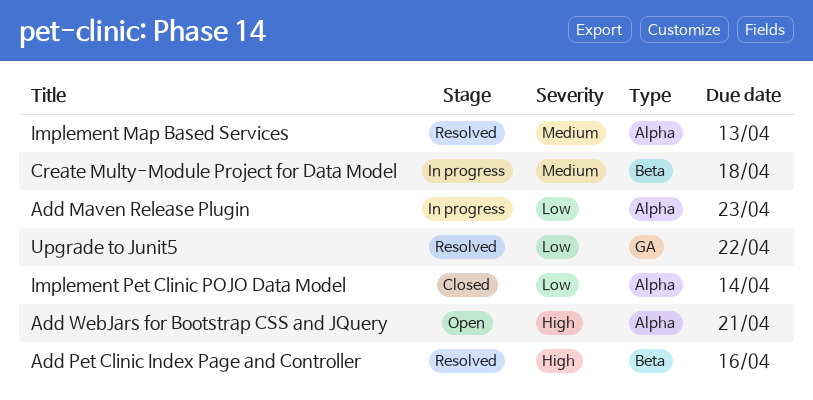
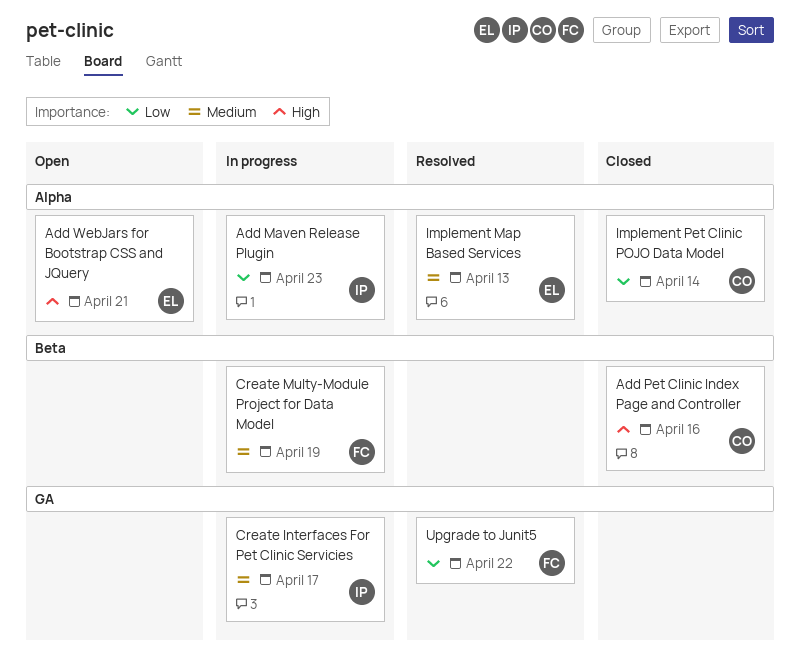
Add Pet Clinic Index Page and Controller, status: Resolved -> Closed
Create Interfaces For Pet Clinic Servicies: none -> present
Create Multy-Module Project for Data Model, due: Apr 18 -> Apr 19

